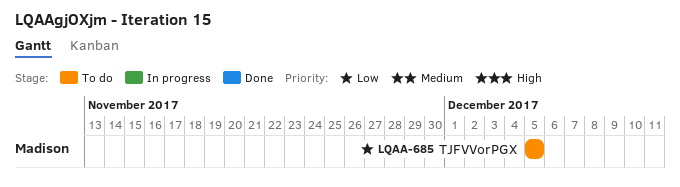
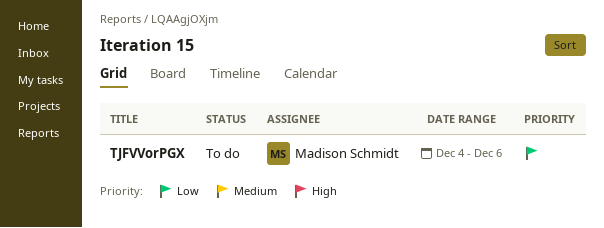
TJFVVorPGX, start: Dec 5 -> Dec 4
TJFVVorPGX, due: Dec 5 -> Dec 6

